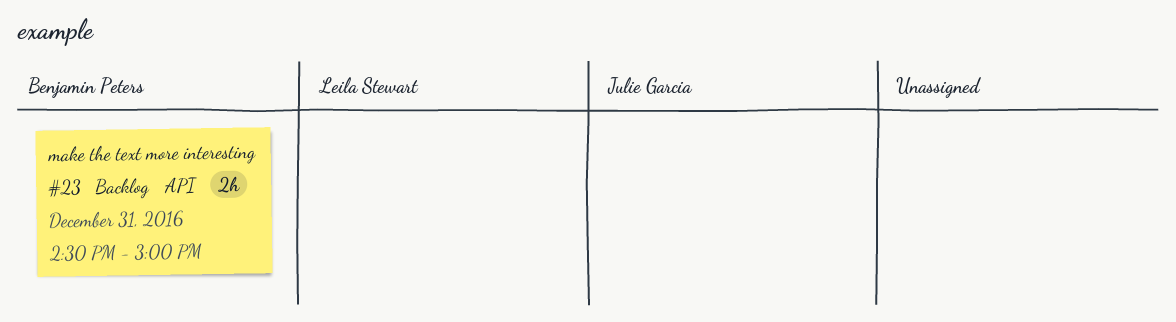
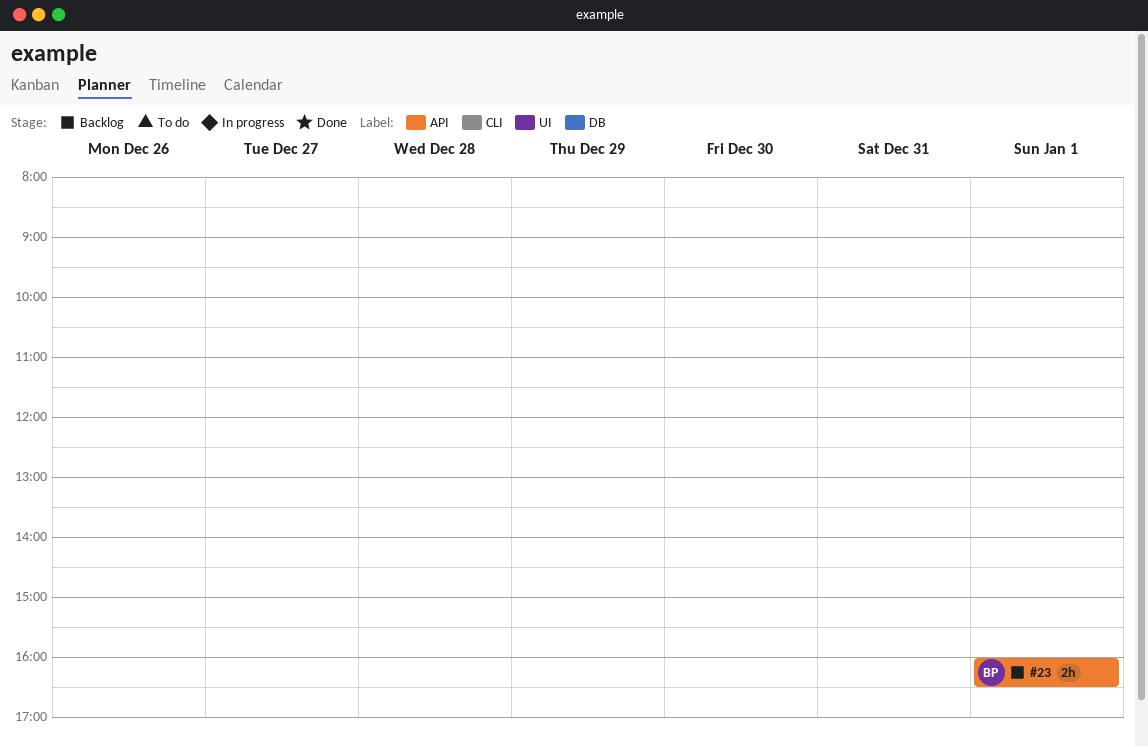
#23, day: Dec 31 -> Jan 1
#23, begins: 14:30 -> 16:00
#23, ends: 15:00 -> 16:30

